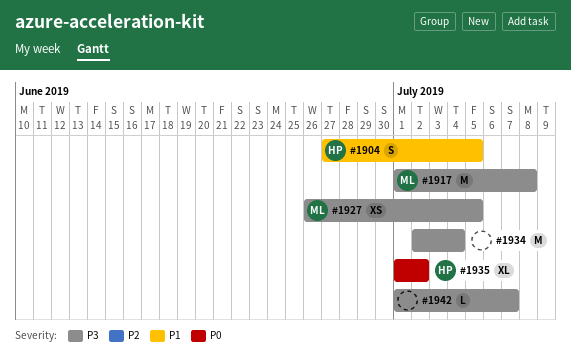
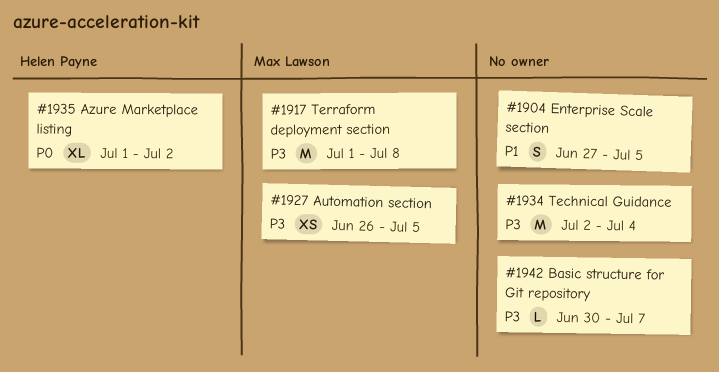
#1904, owner: Helen Payne -> none
#1942, start: Jul 1 -> Jun 30

